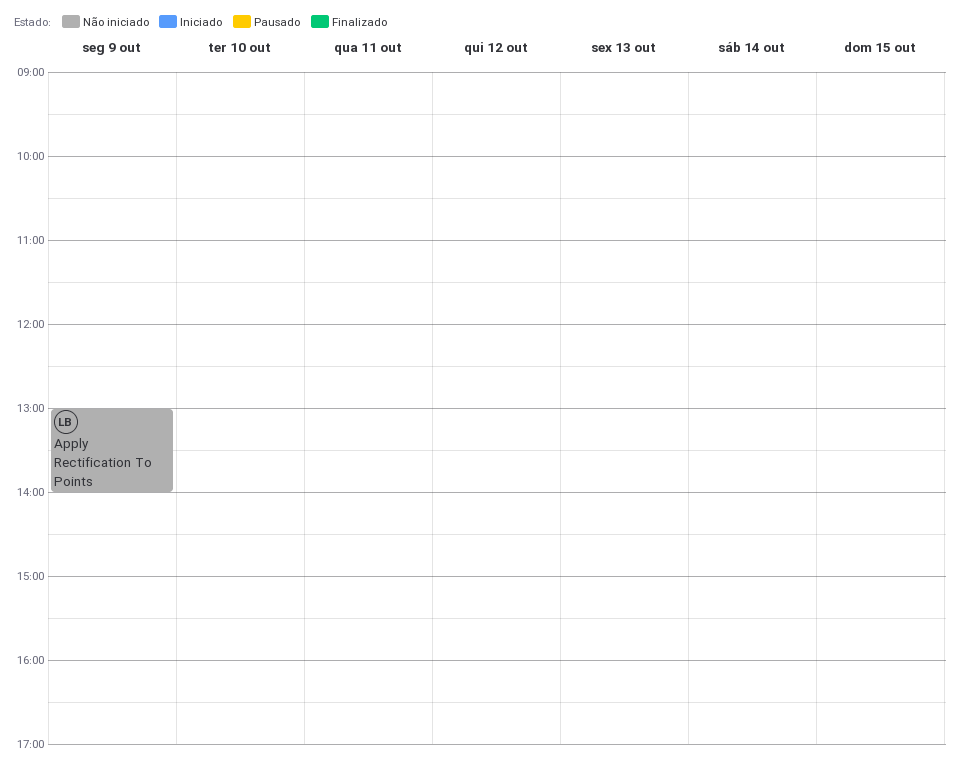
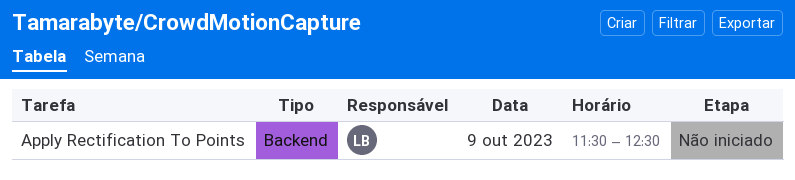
Apply Rectification To Points, begins: 13:00 -> 11:30
Apply Rectification To Points, ends: 14:00 -> 12:30

